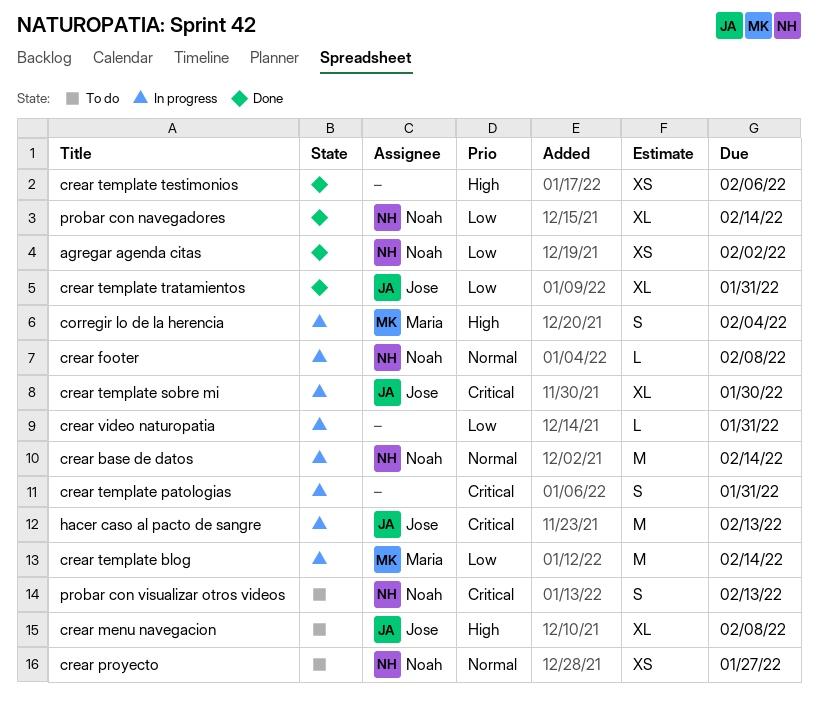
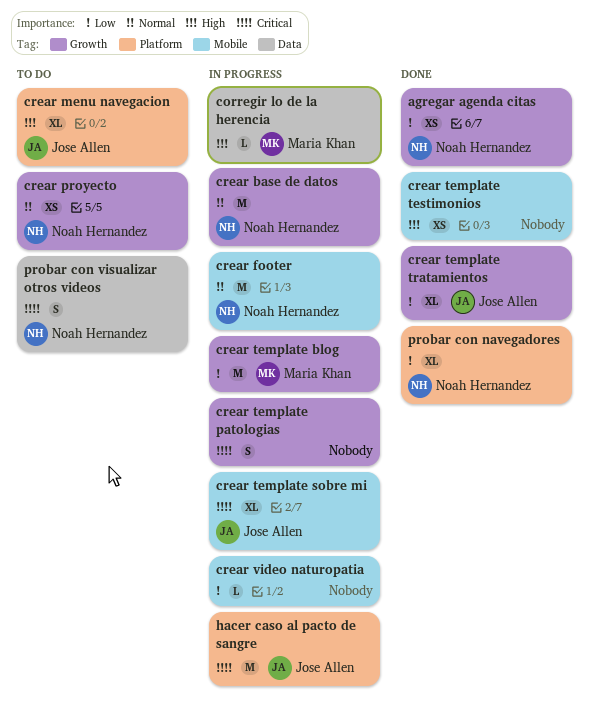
corregir lo de la herencia, estimate: S -> L
crear footer, estimate: L -> M

